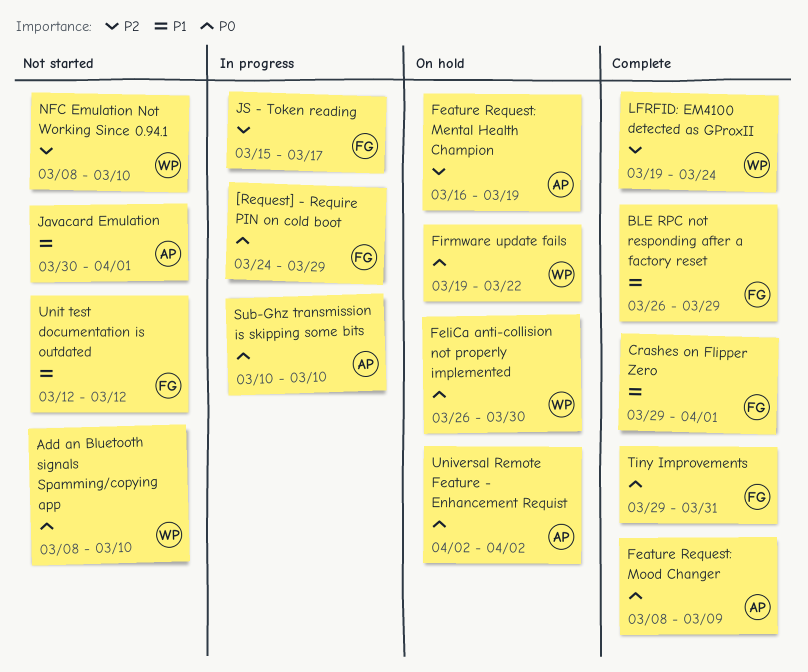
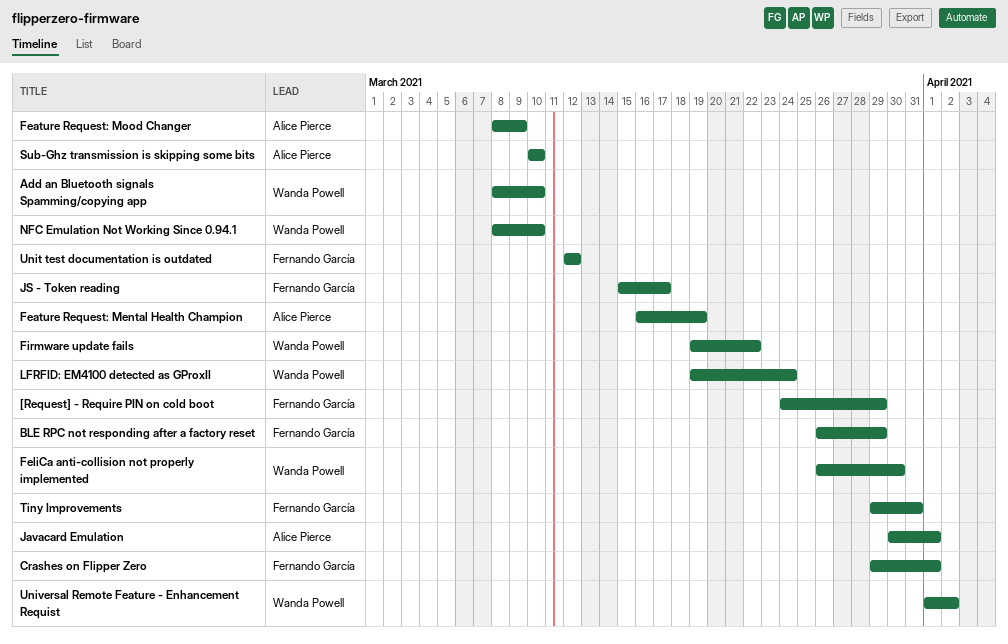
Universal Remote Feature - Enhancement Requist, owner: Alice Pierce -> Wanda Powell
Universal Remote Feature - Enhancement Requist, start: Apr 2 -> Apr 1

